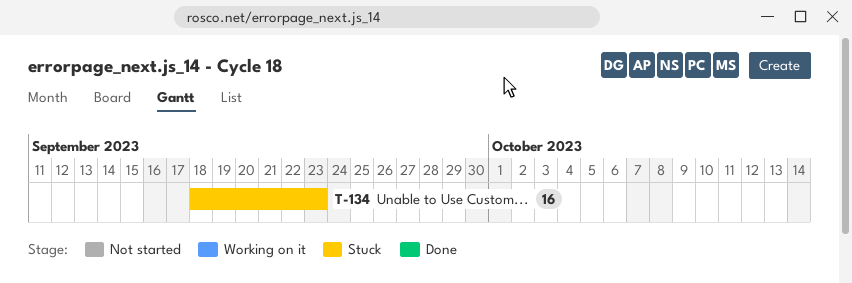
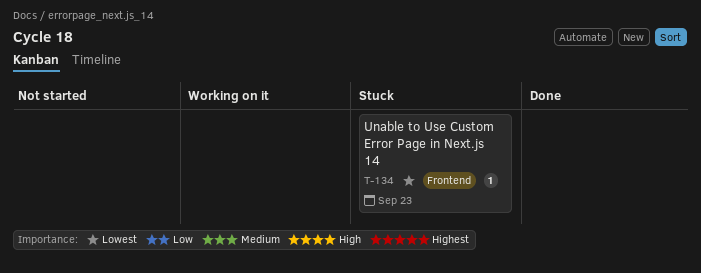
T-134, estimate: 16 -> 1

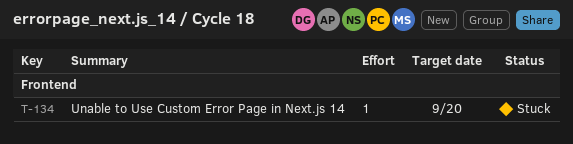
T-134, due: Sep 23 -> Sep 20

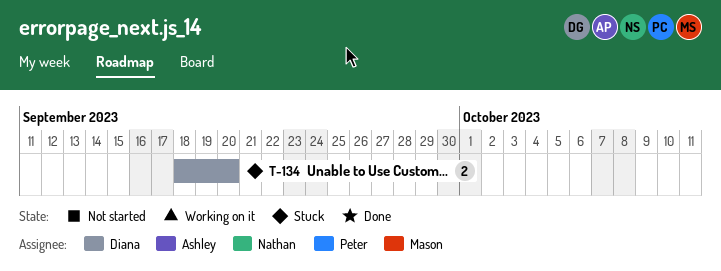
T-134, estimate: 1 -> 2

